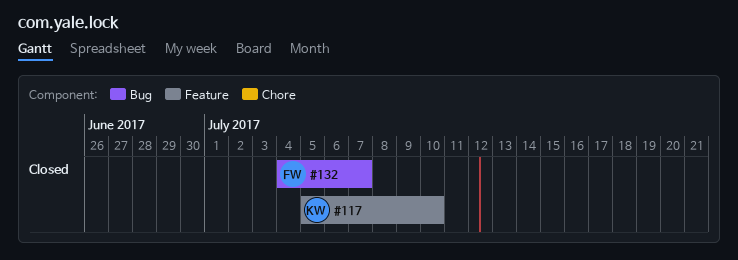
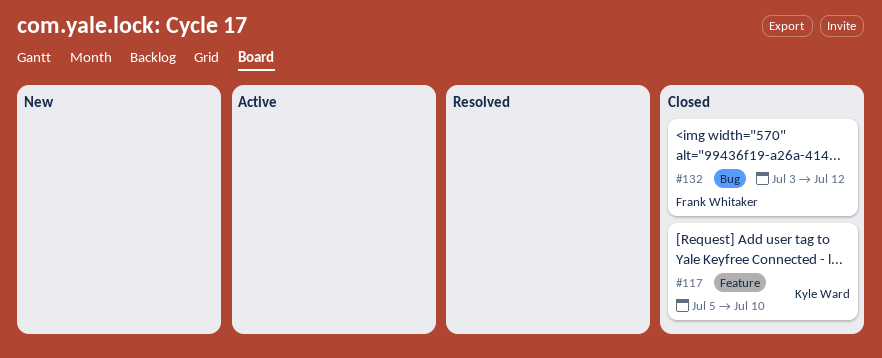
#132, start: Jul 4 -> Jul 3
#132, due: Jul 7 -> Jul 12

